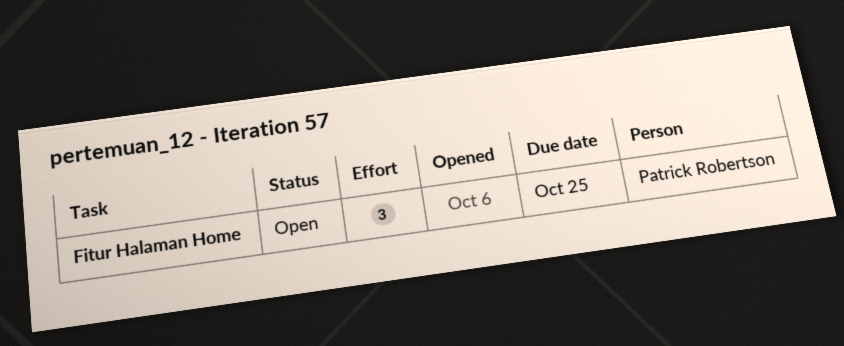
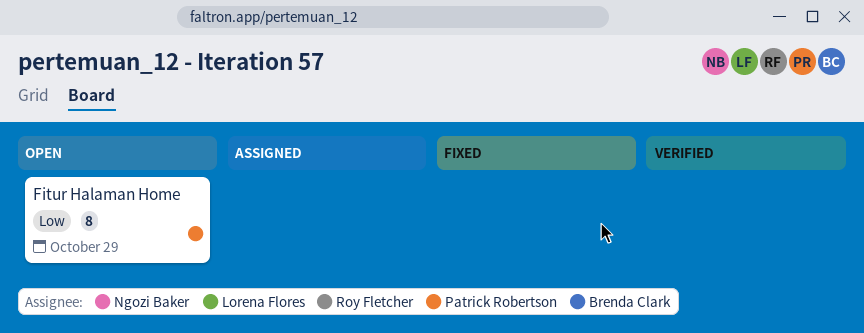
Fitur Halaman Home, estimate: 3 -> 8
Fitur Halaman Home, due: Oct 25 -> Oct 29

